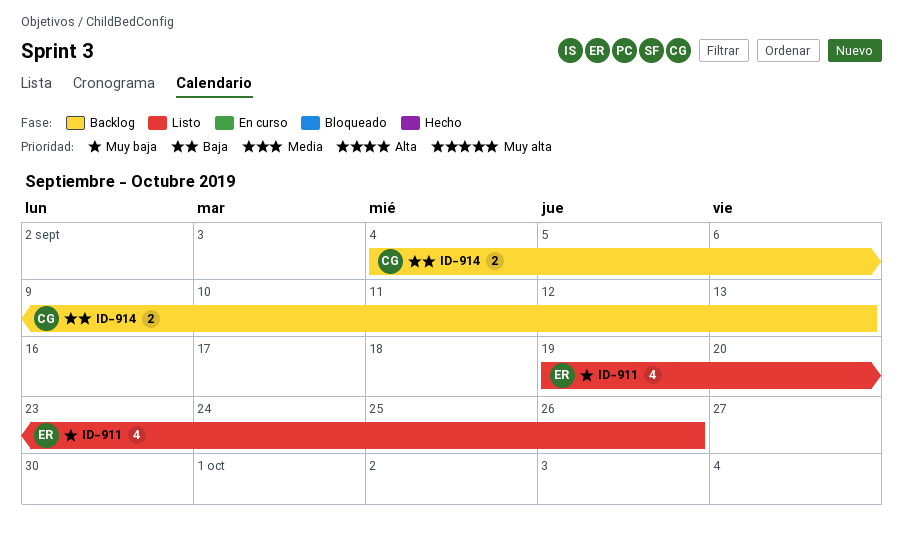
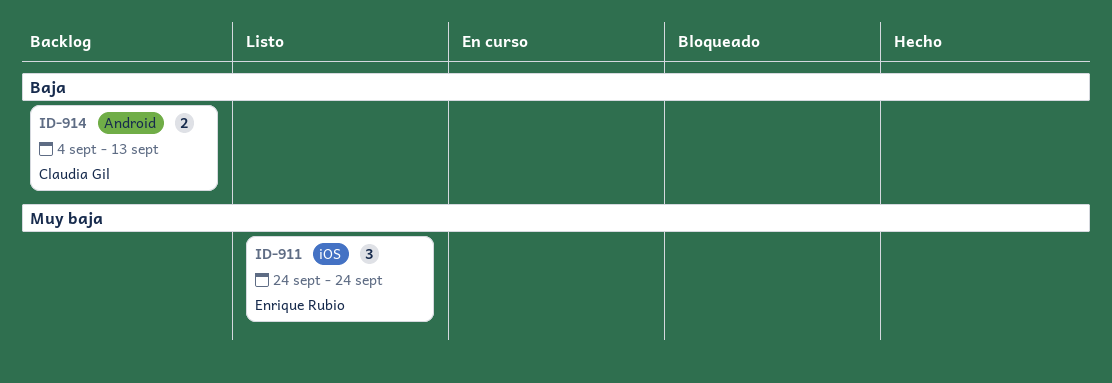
ID-911, estimate: 4 -> 3
ID-911, start: Sep 19 -> Sep 24
ID-911, due: Sep 26 -> Sep 24

